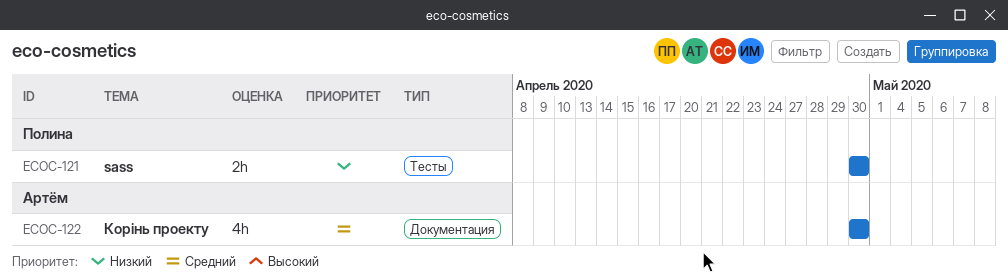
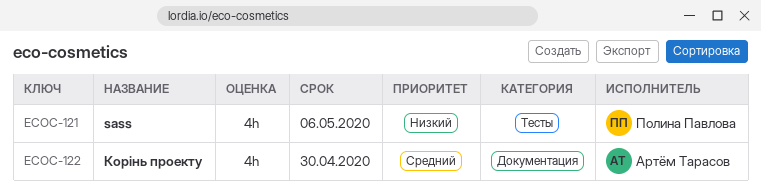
ECOC-121, estimate: 2h -> 4h
ECOC-121, due: Apr 30 -> May 6

